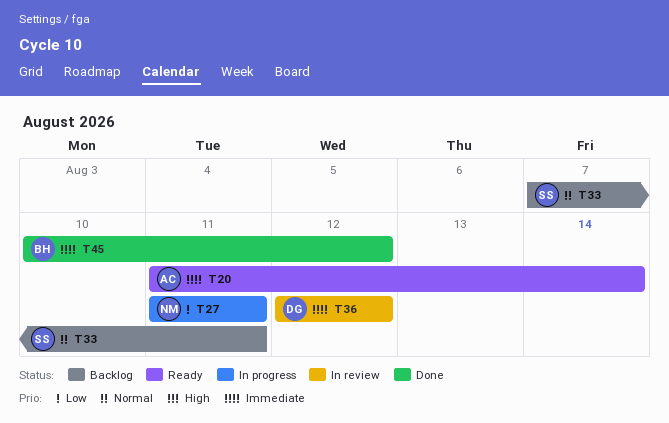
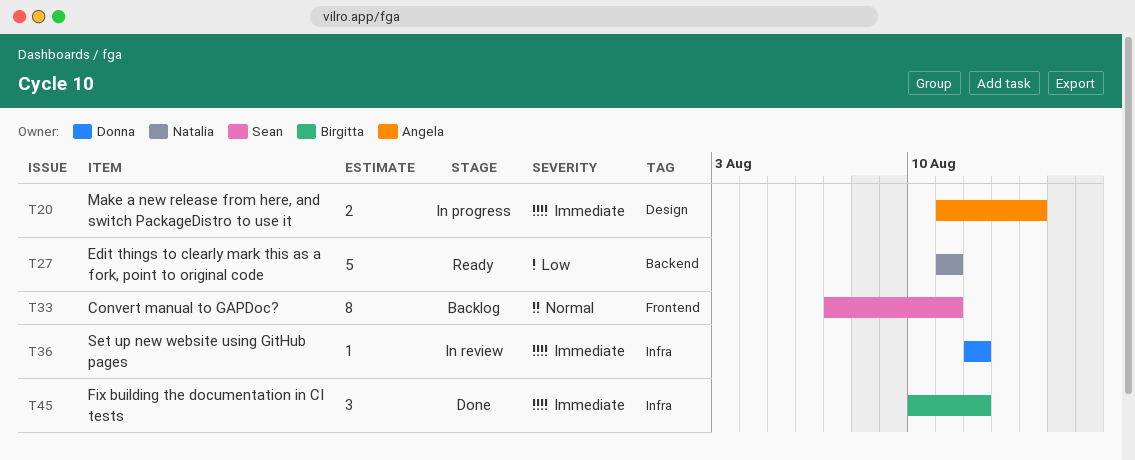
T20, status: Ready -> In progress
T27, status: In progress -> Ready

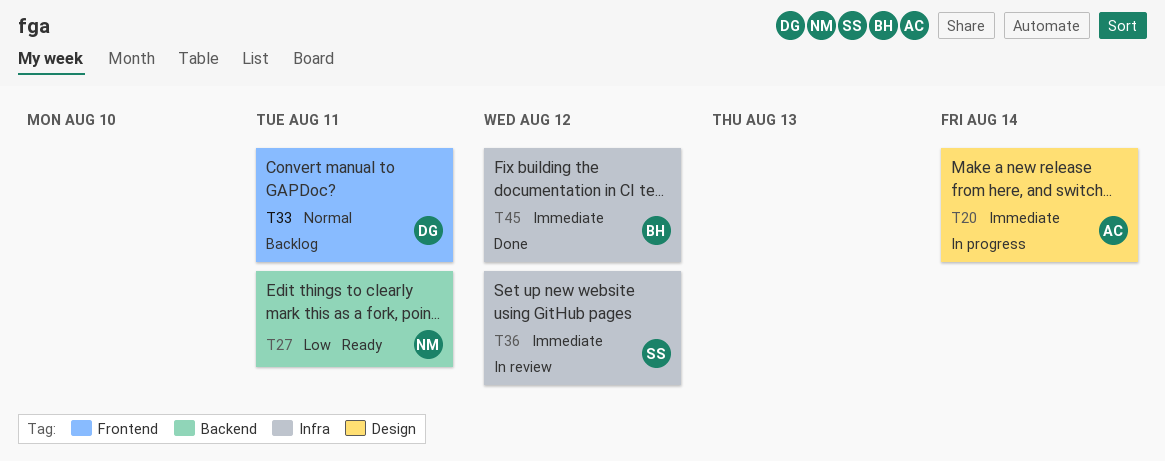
T33, owner: Sean -> Donna
T36, owner: Donna -> Sean

